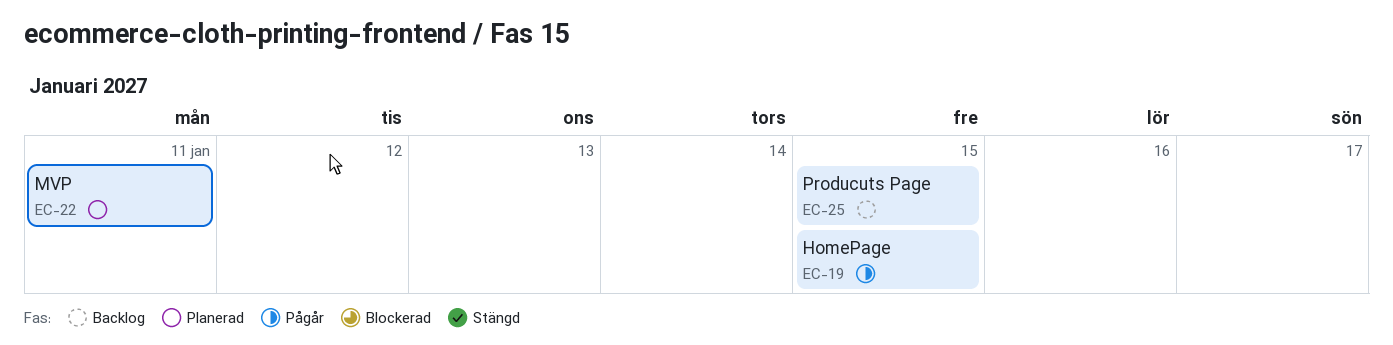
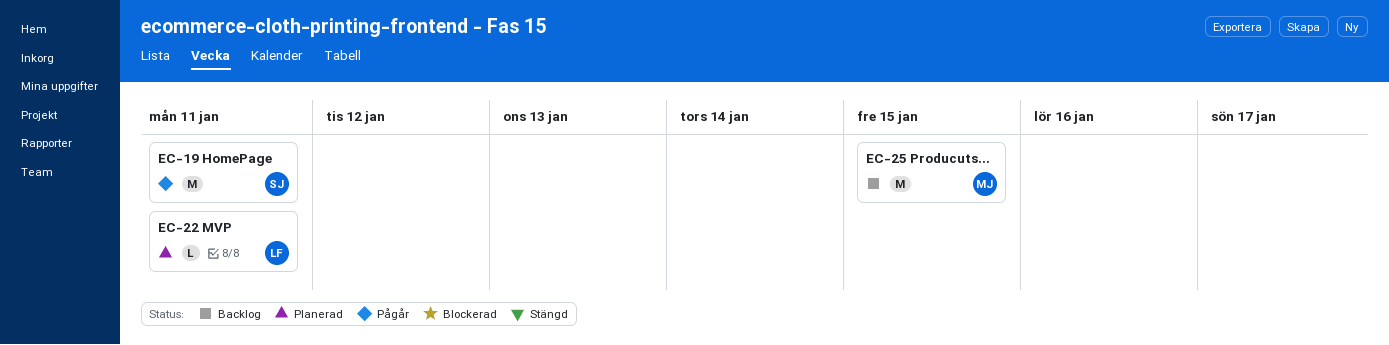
EC-19, due: Jan 15 -> Jan 11

